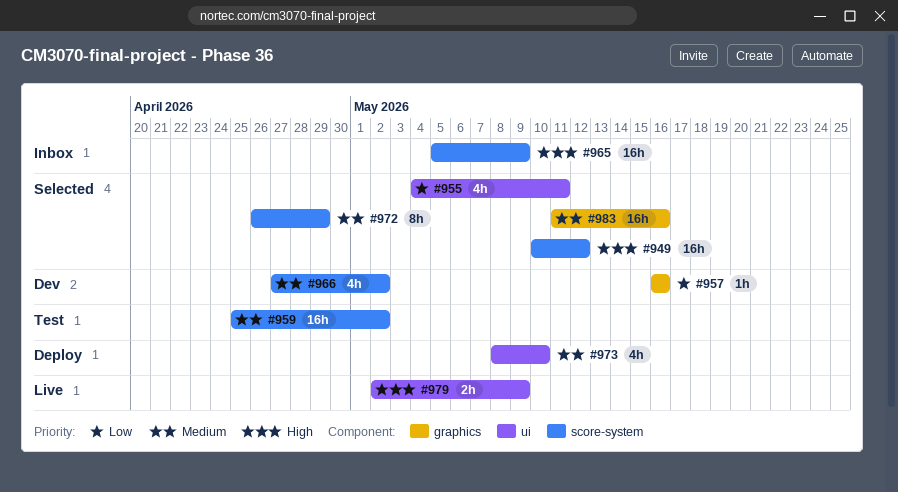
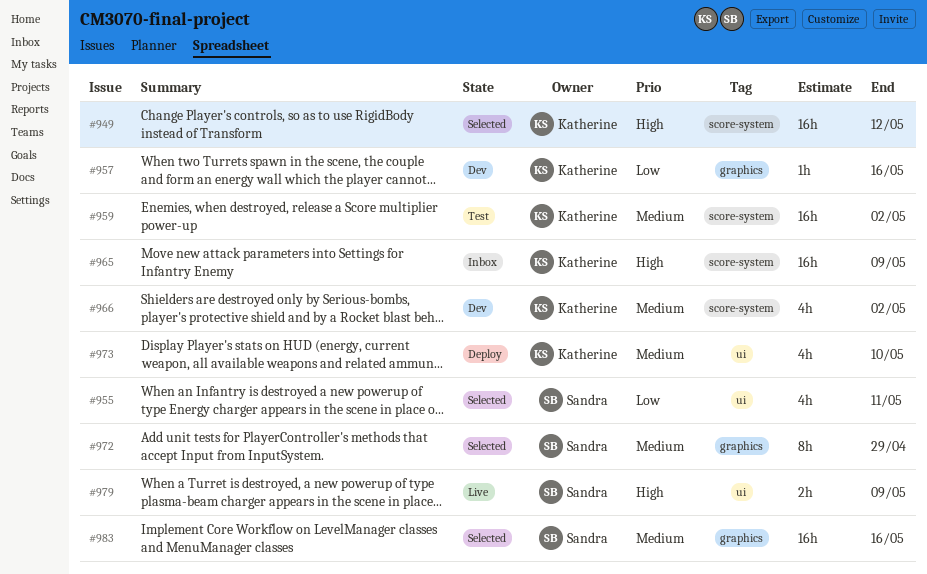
#972, label: score-system -> graphics

